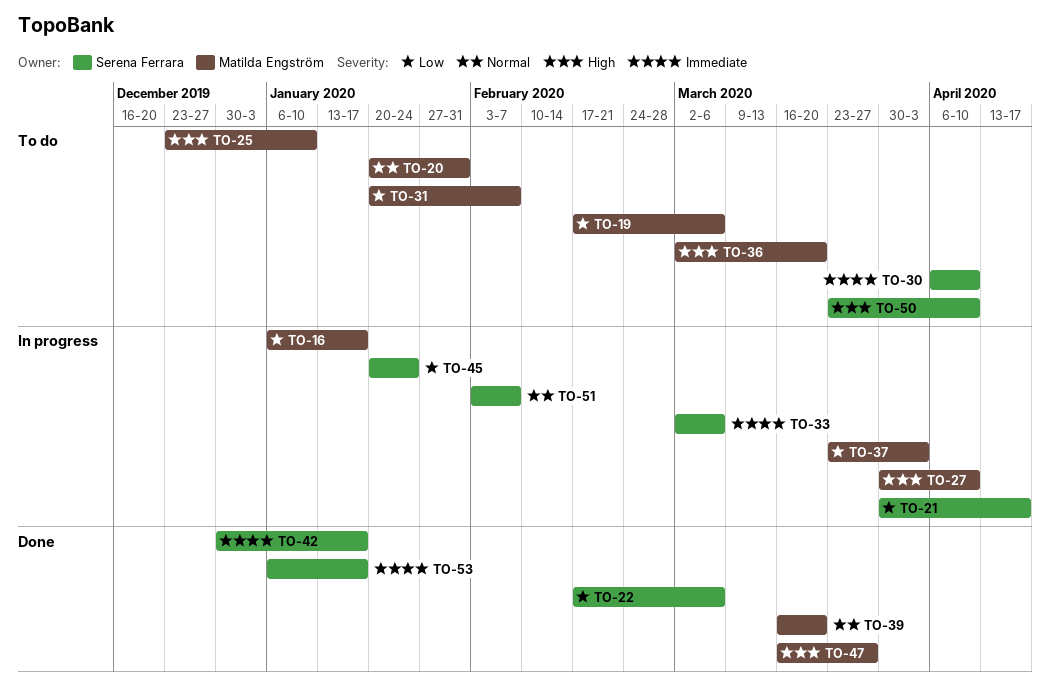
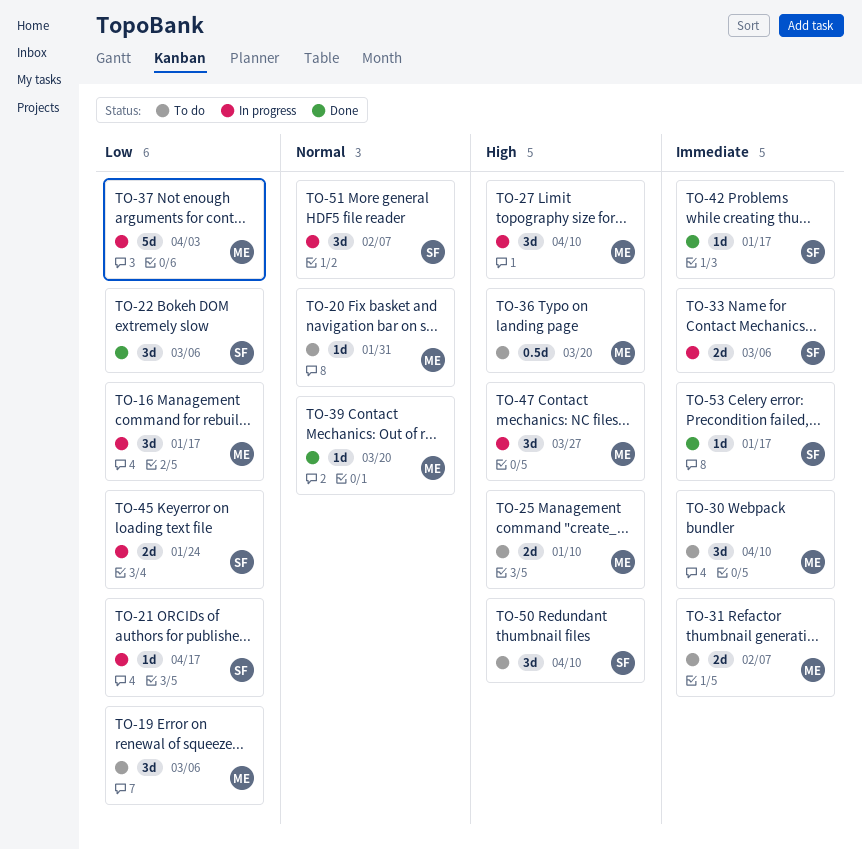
TO-30, owner: Serena Ferrara -> Matilda Engström
TO-31, priority: Low -> Immediate
TO-47, status: Done -> In progress

